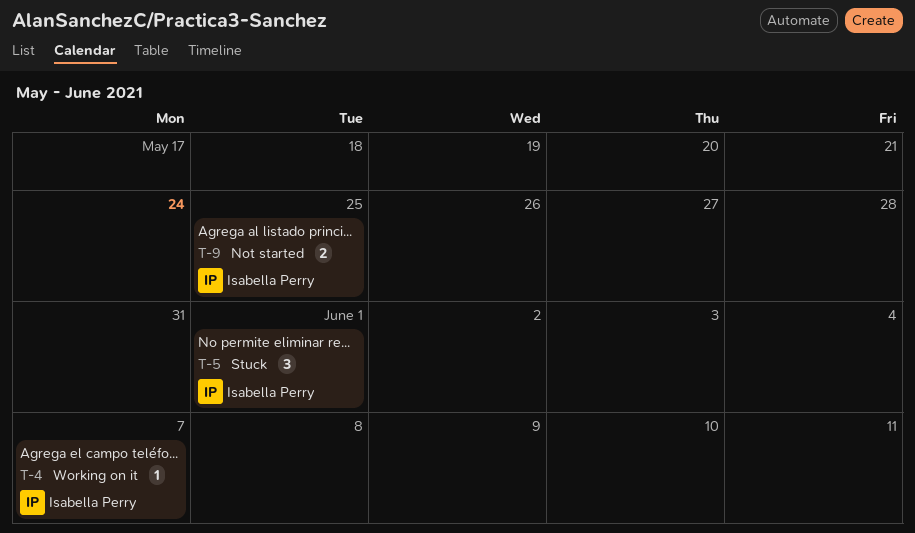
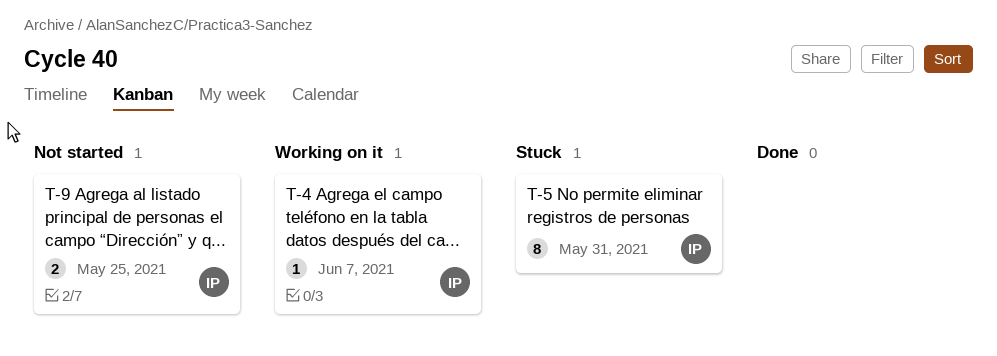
T-5, estimate: 3 -> 8
T-5, due: Jun 1 -> May 31

